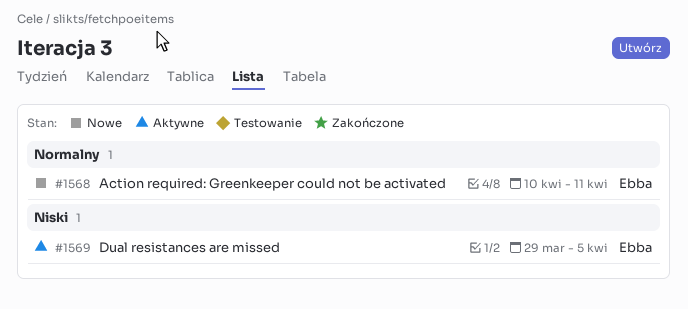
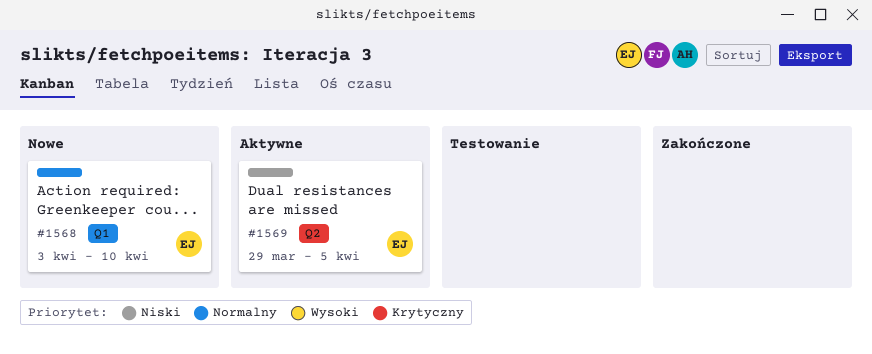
#1568, start: Apr 10 -> Apr 3
#1568, due: Apr 11 -> Apr 10

